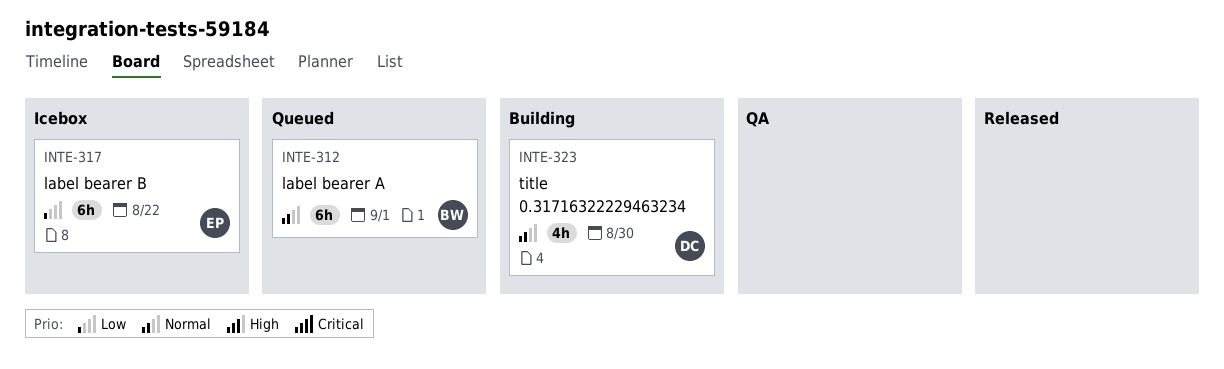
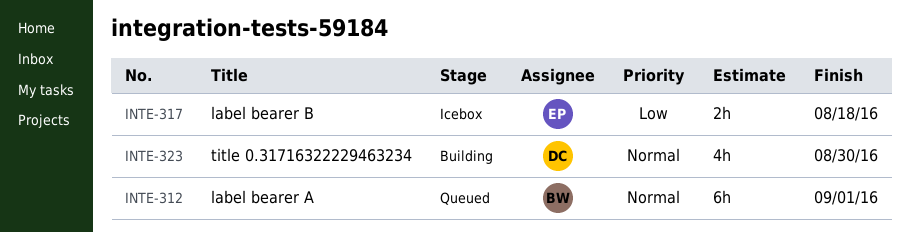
INTE-317, estimate: 6h -> 2h
INTE-317, due: Aug 22 -> Aug 18

